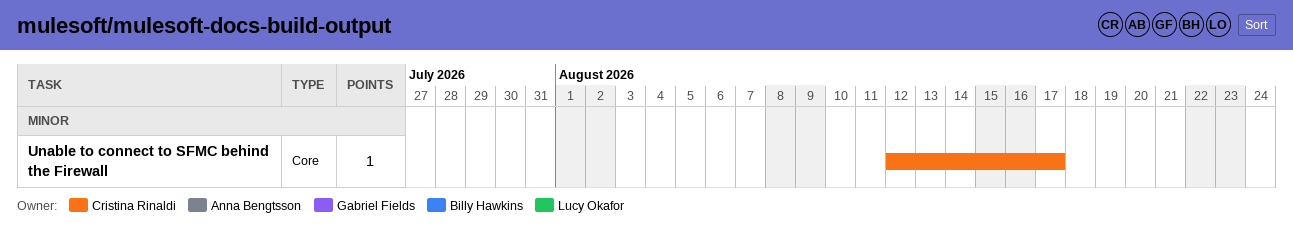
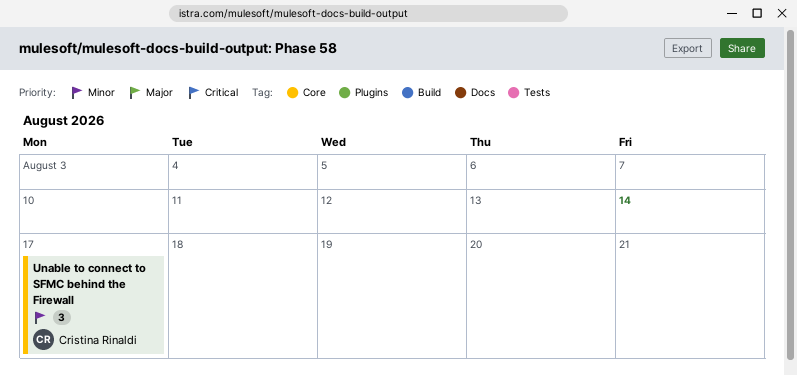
Unable to connect to SFMC behind the Firewall, estimate: 1 -> 3

